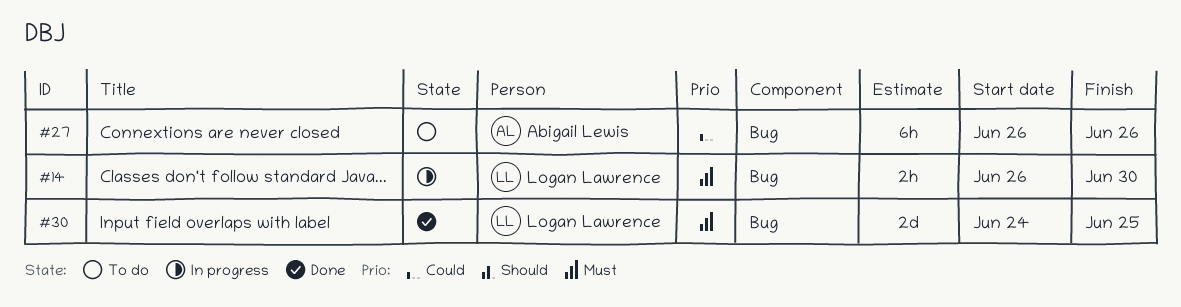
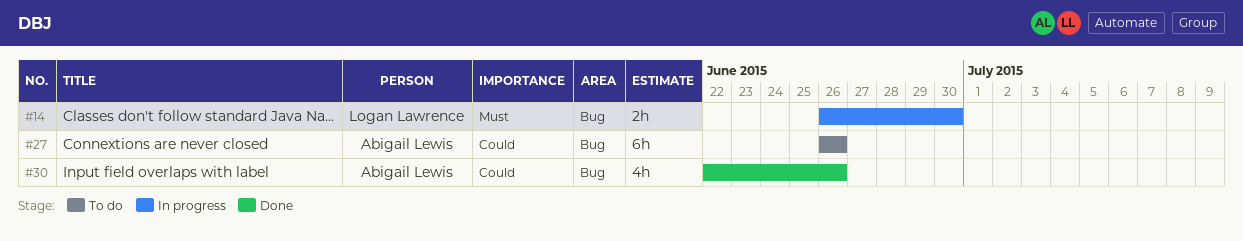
#30, owner: Logan Lawrence -> Abigail Lewis
#30, priority: Must -> Could
#30, estimate: 2d -> 4h
#30, start: Jun 24 -> Jun 22
#30, due: Jun 25 -> Jun 26

